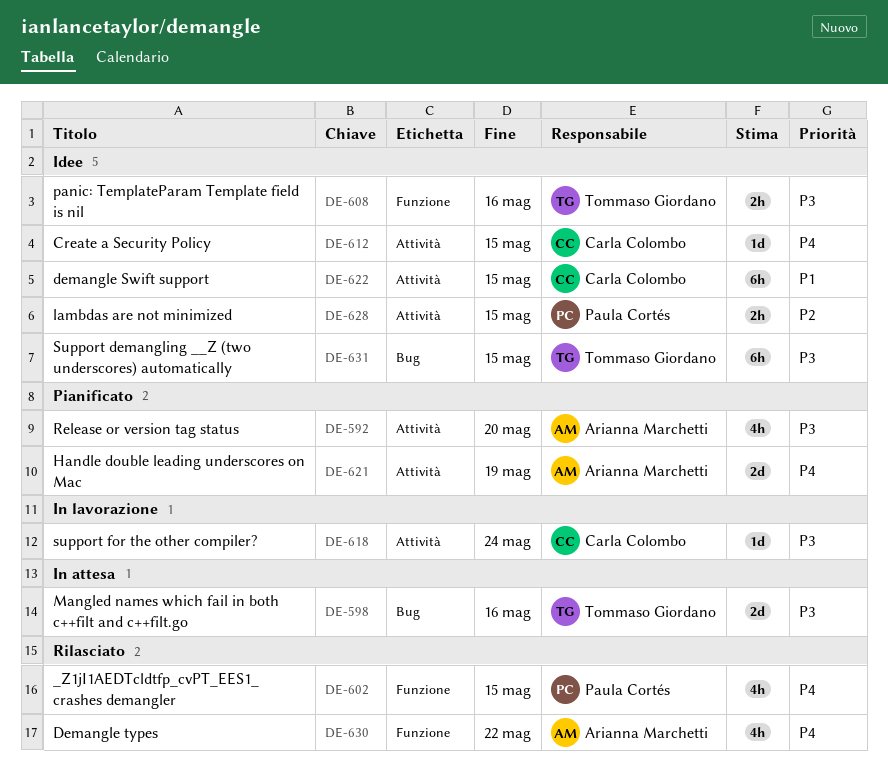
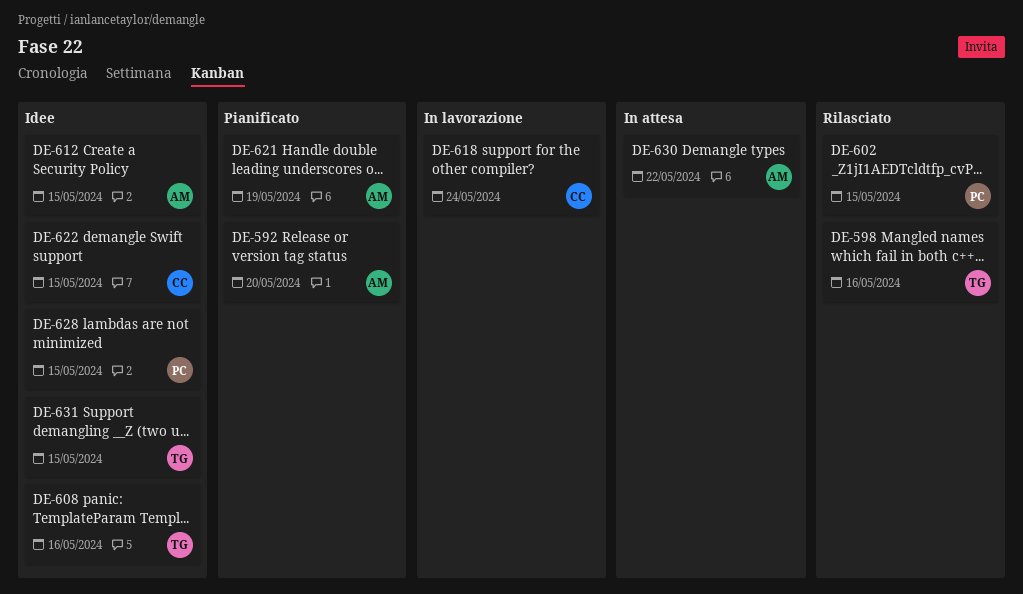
DE-598, status: In attesa -> Rilasciato
DE-612, owner: Carla Colombo -> Arianna Marchetti
DE-630, status: Rilasciato -> In attesa

